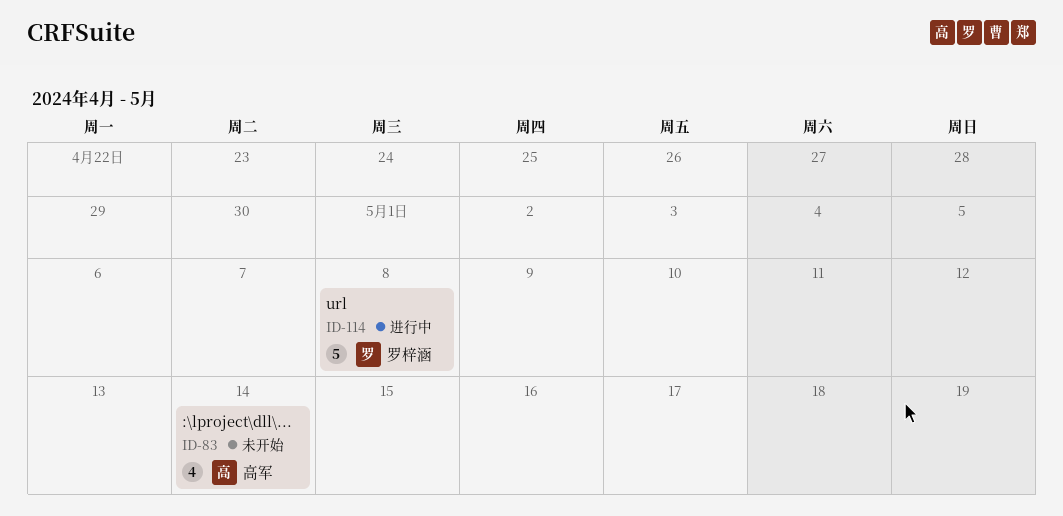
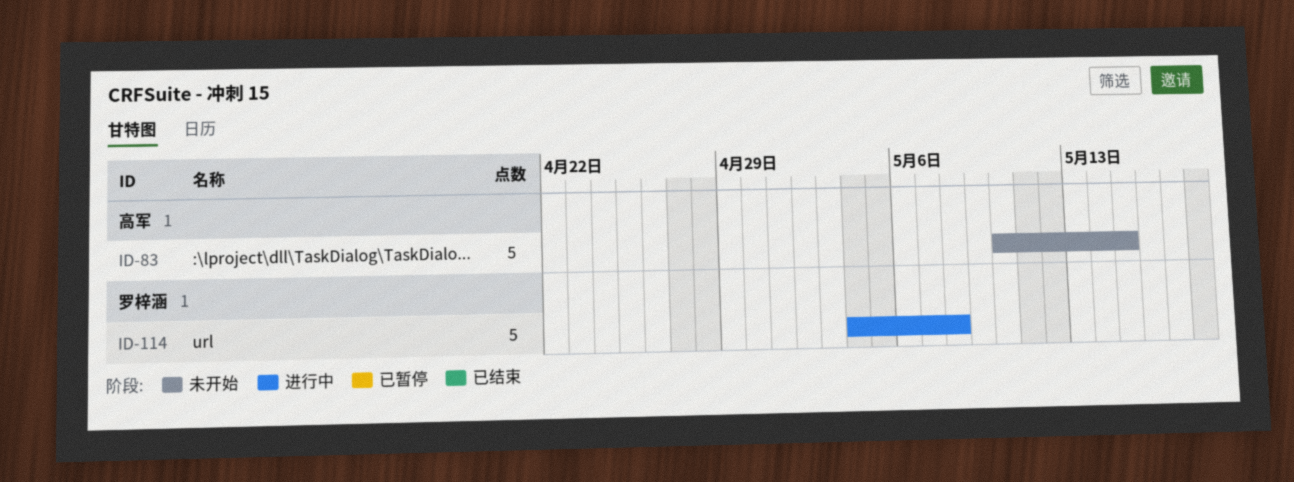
ID-83, estimate: 4 -> 5
ID-83, due: May 14 -> May 15

